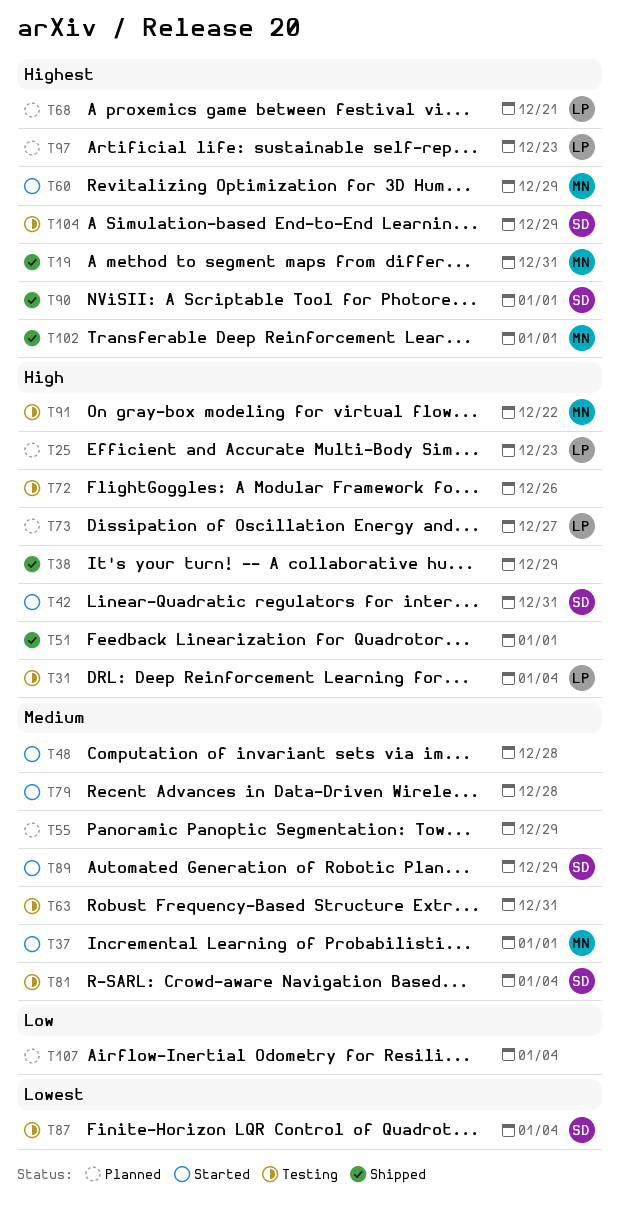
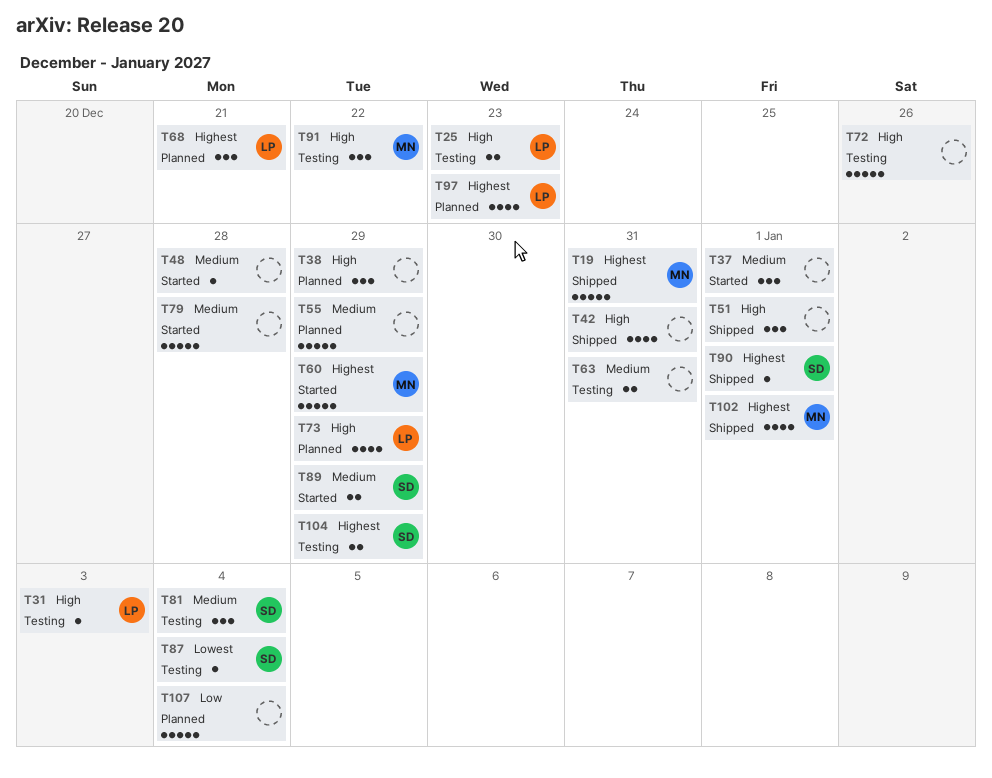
T25, status: Planned -> Testing
T31, due: Jan 4 -> Jan 3
T37, owner: MN -> none
T38, status: Shipped -> Planned
T42, status: Started -> Shipped
T42, owner: SD -> none
T73, due: Dec 27 -> Dec 29

